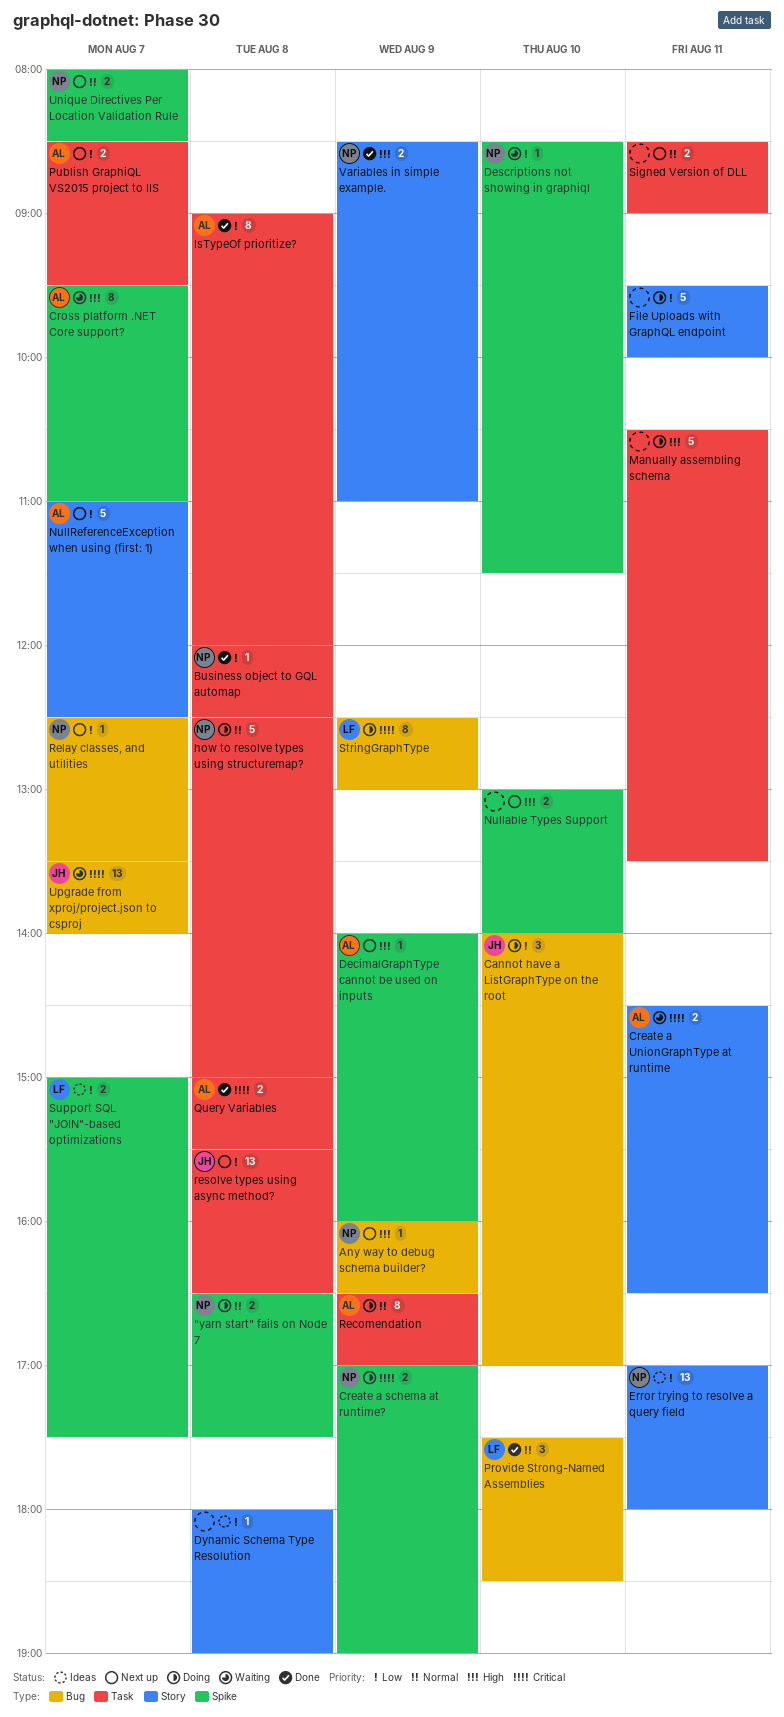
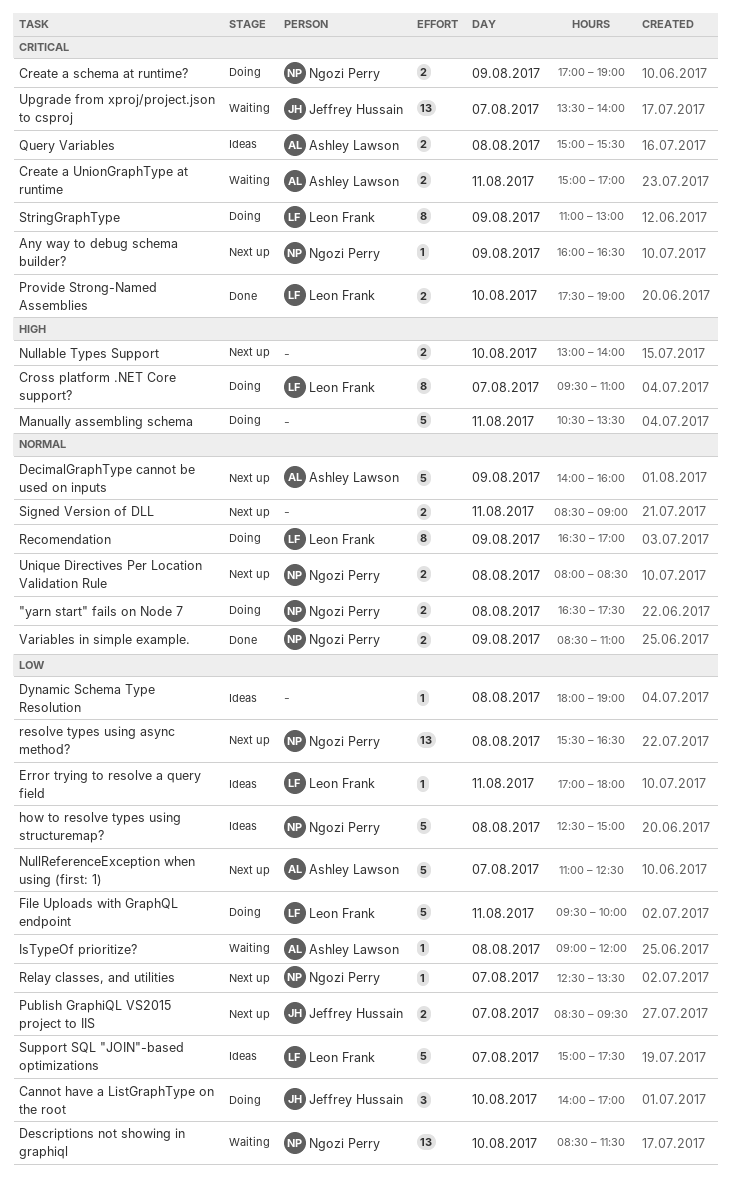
Any way to debug schema builder?, priority: High -> Critical
Business object to GQL automap: present -> none
Create a UnionGraphType at runtime, begins: 14:30 -> 15:00
Create a UnionGraphType at runtime, ends: 16:30 -> 17:00
Cross platform .NET Core support?, status: Waiting -> Doing
Cross platform .NET Core support?, owner: Ashley Lawson -> Leon Frank
DecimalGraphType cannot be used on inputs, priority: High -> Normal
DecimalGraphType cannot be used on inputs, estimate: 1 -> 5
Descriptions not showing in graphiql, estimate: 1 -> 13
Error trying to resolve a query field, owner: Ngozi Perry -> Leon Frank
Error trying to resolve a query field, estimate: 13 -> 1
File Uploads with GraphQL endpoint, owner: none -> Leon Frank
how to resolve types using structuremap?, status: Doing -> Ideas
how to resolve types using structuremap?, priority: Normal -> Low
IsTypeOf prioritize?, status: Done -> Waiting
IsTypeOf prioritize?, estimate: 8 -> 1
Provide Strong-Named Assemblies, priority: Normal -> Critical
Provide Strong-Named Assemblies, estimate: 3 -> 2
Provide Strong-Named Assemblies, ends: 18:30 -> 19:00
Publish GraphiQL VS2015 project to IIS, owner: Ashley Lawson -> Jeffrey Hussain
Query Variables, status: Done -> Ideas
Recomendation, owner: Ashley Lawson -> Leon Frank
resolve types using async method?, owner: Jeffrey Hussain -> Ngozi Perry
StringGraphType, begins: 12:30 -> 11:00
Support SQL "JOIN"-based optimizations, estimate: 2 -> 5
Unique Directives Per Location Validation Rule, day: Aug 7 -> Aug 8
Variables in simple example., priority: High -> Normal

